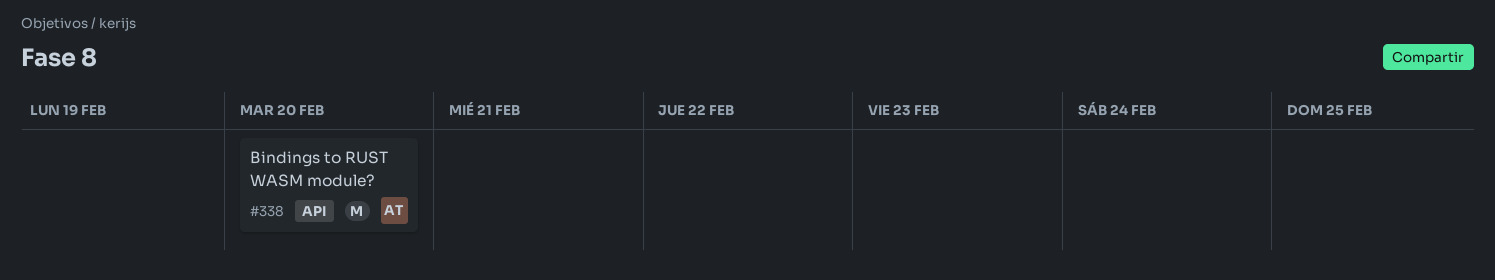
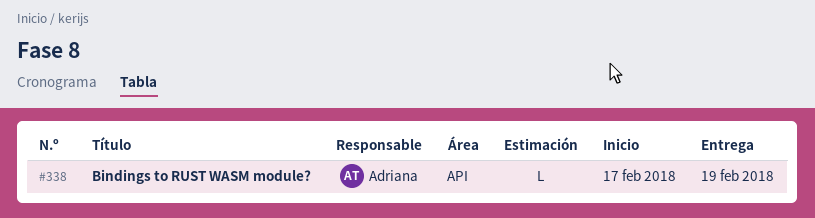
#338, estimate: M -> L
#338, due: Feb 20 -> Feb 19

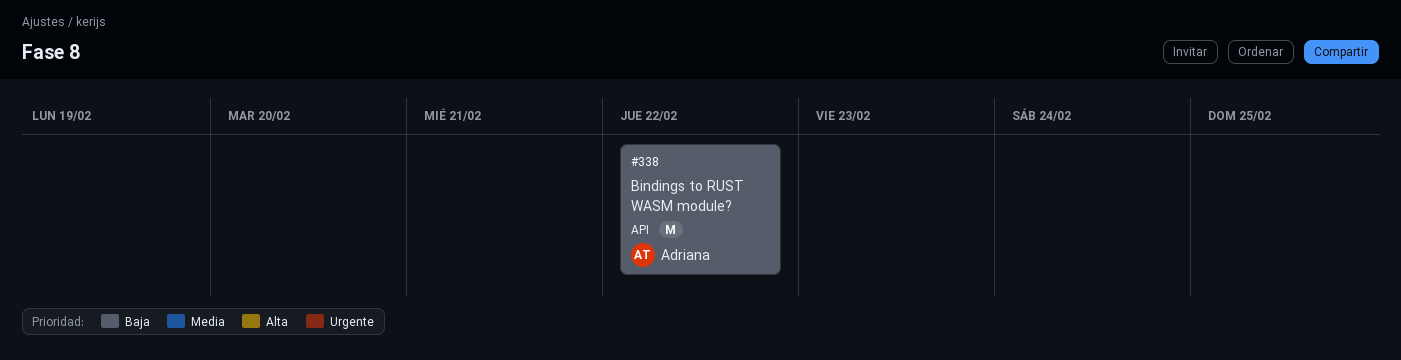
#338, estimate: L -> M
#338, due: Feb 19 -> Feb 22

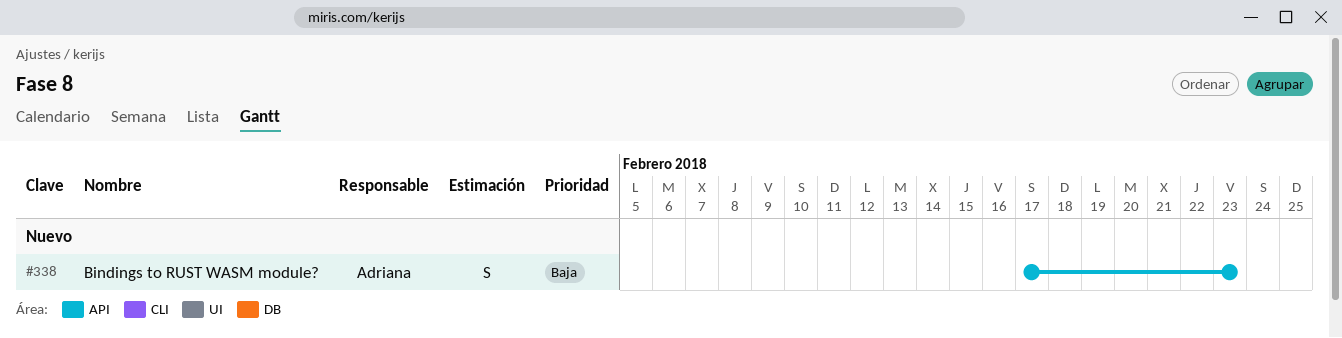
#338, estimate: M -> S
#338, due: Feb 22 -> Feb 23

